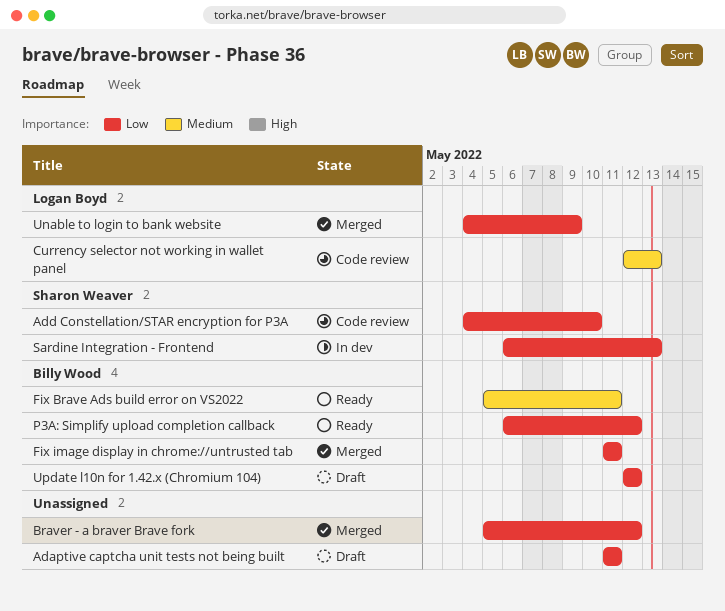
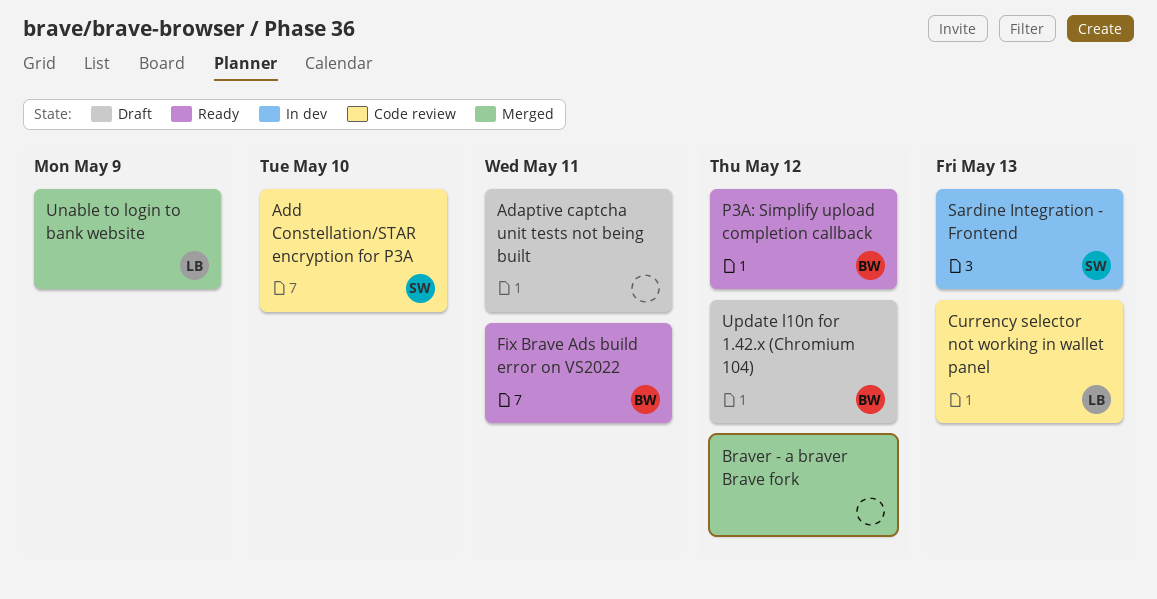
Fix image display in chrome://untrusted tab: present -> none

